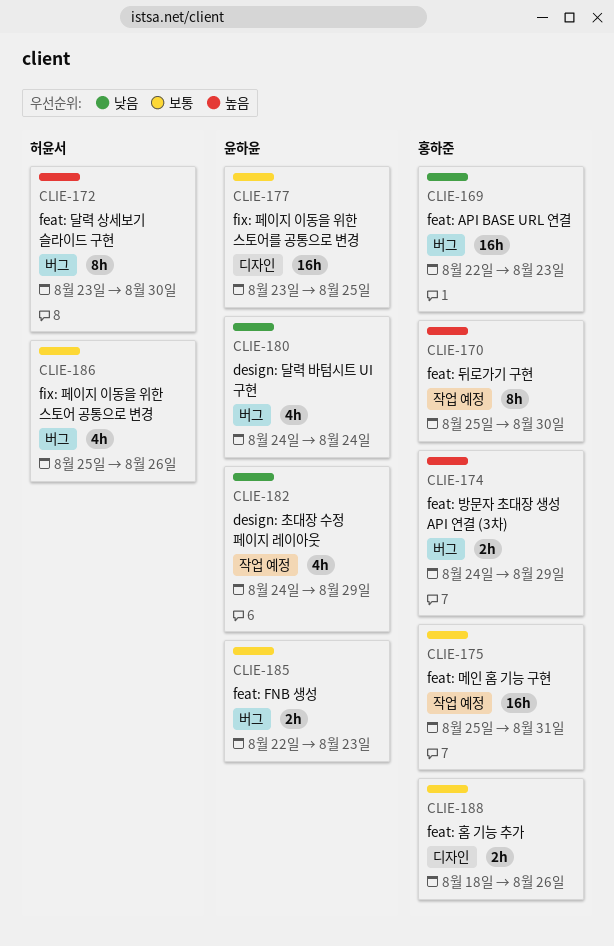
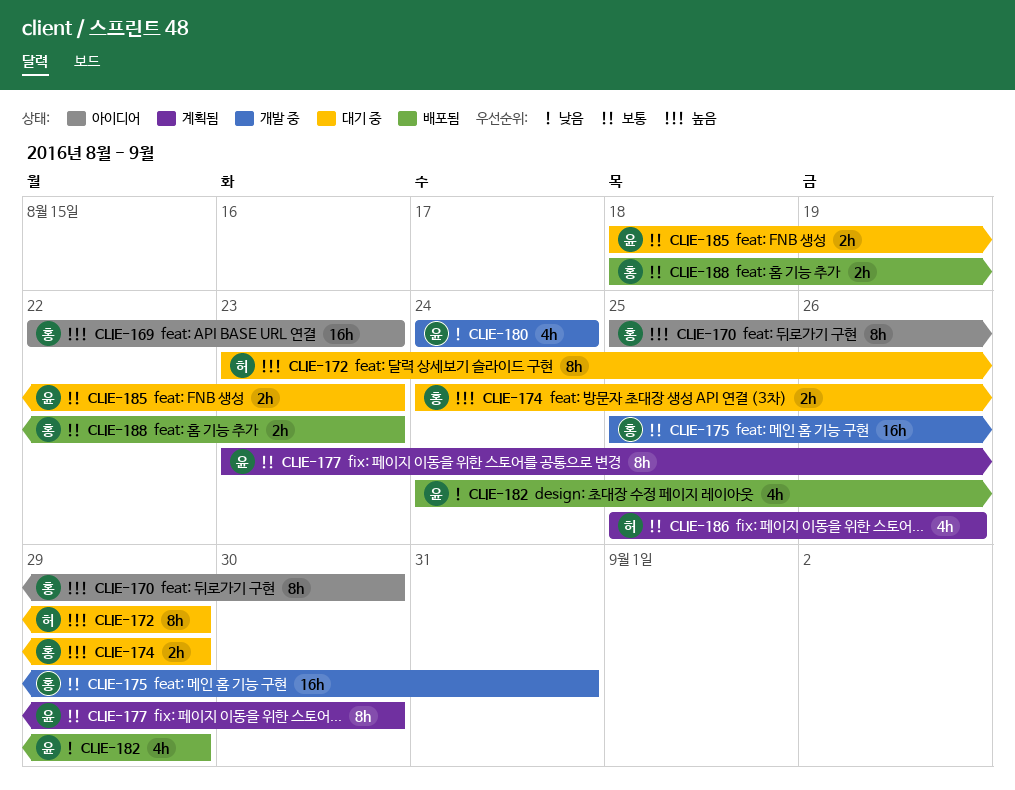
CLIE-169, priority: 낮음 -> 높음
CLIE-172, due: Aug 30 -> Aug 29
CLIE-177, estimate: 16h -> 8h
CLIE-177, due: Aug 25 -> Aug 30
CLIE-185, start: Aug 22 -> Aug 18
CLIE-188, due: Aug 26 -> Aug 23

